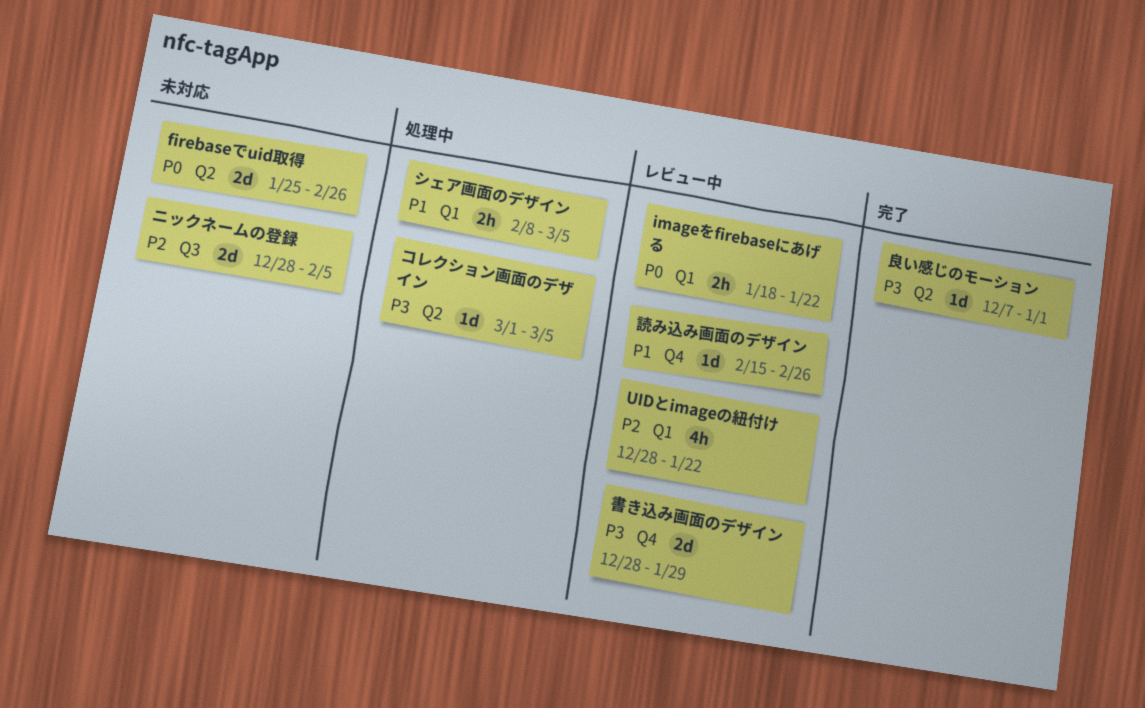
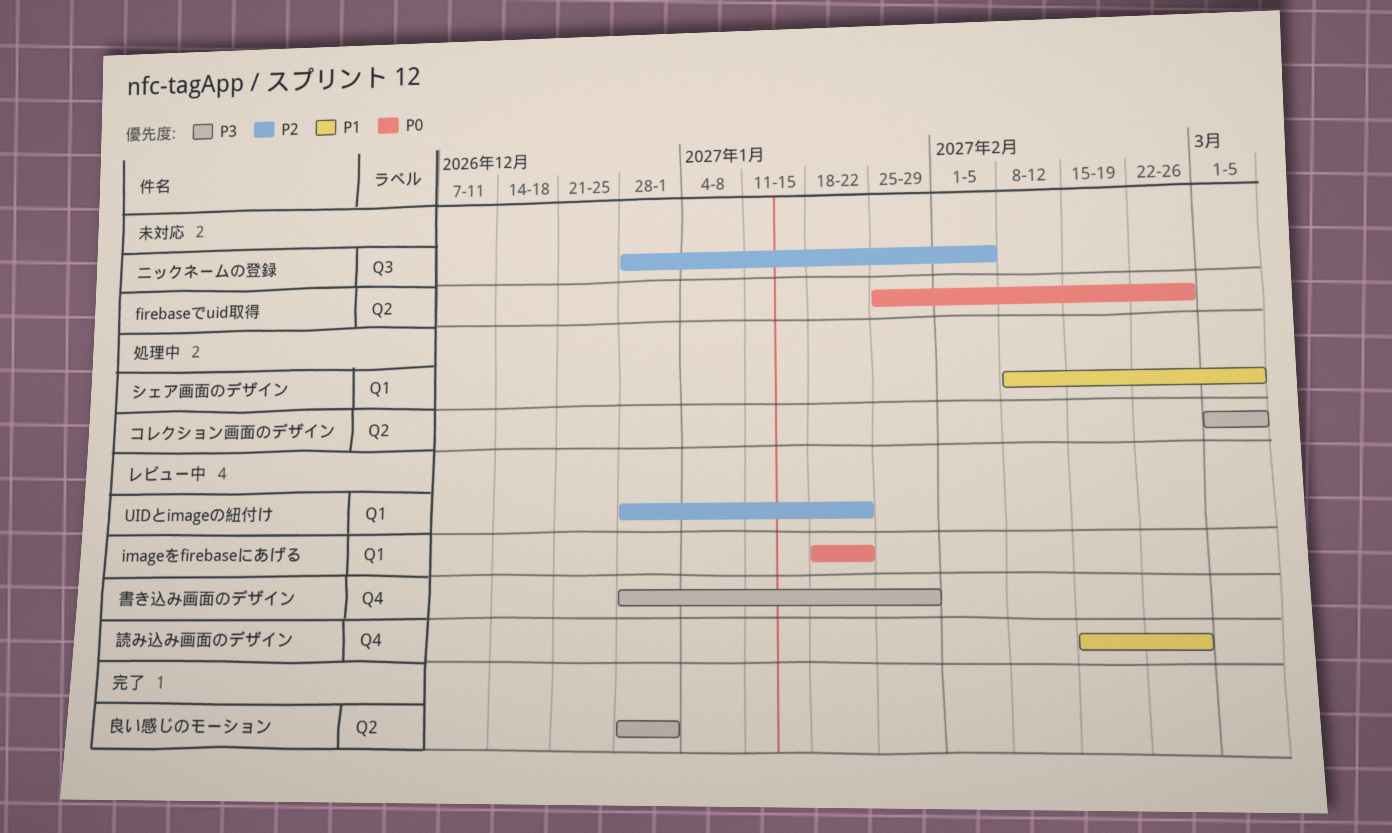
良い感じのモーション, start: Dec 7 -> Dec 28

